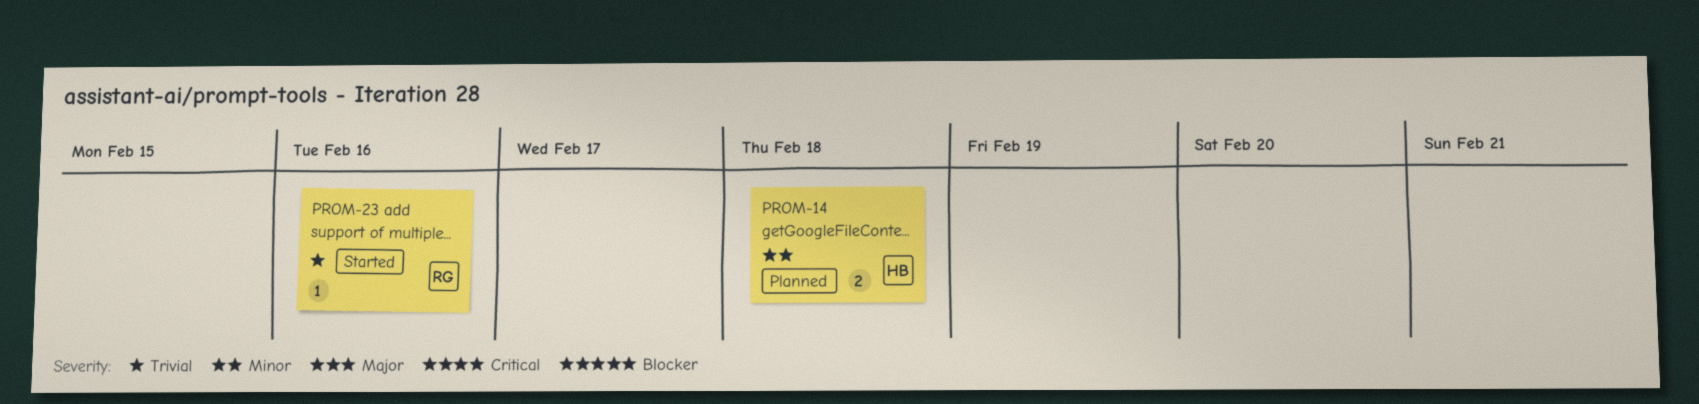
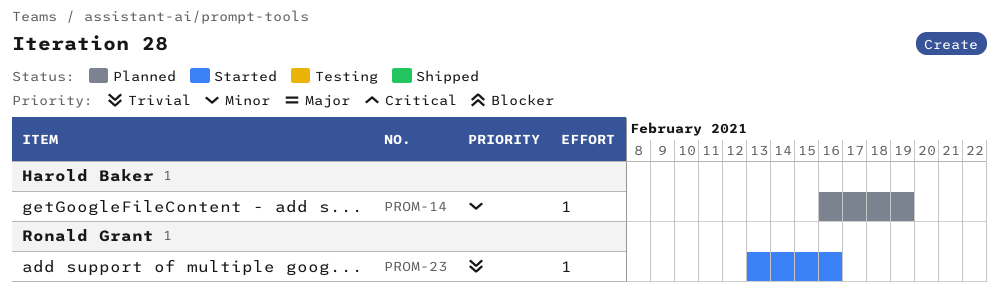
PROM-14, estimate: 2 -> 1
PROM-14, due: Feb 18 -> Feb 19

